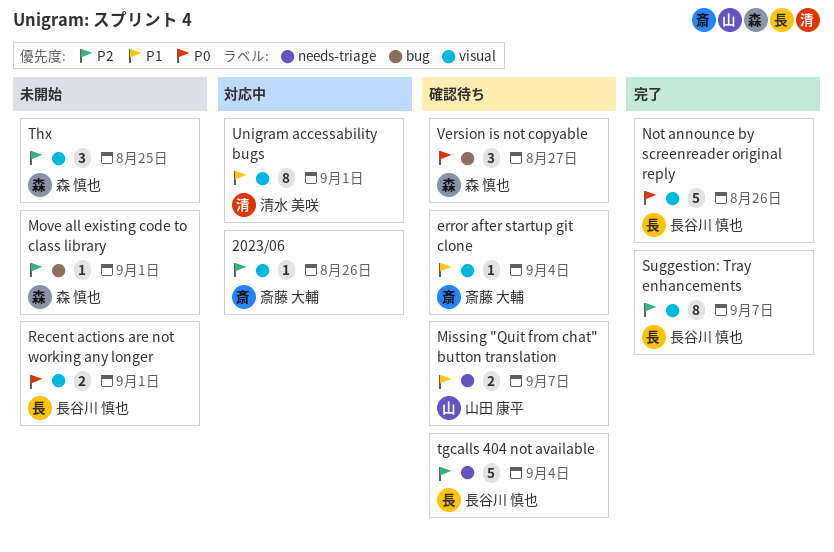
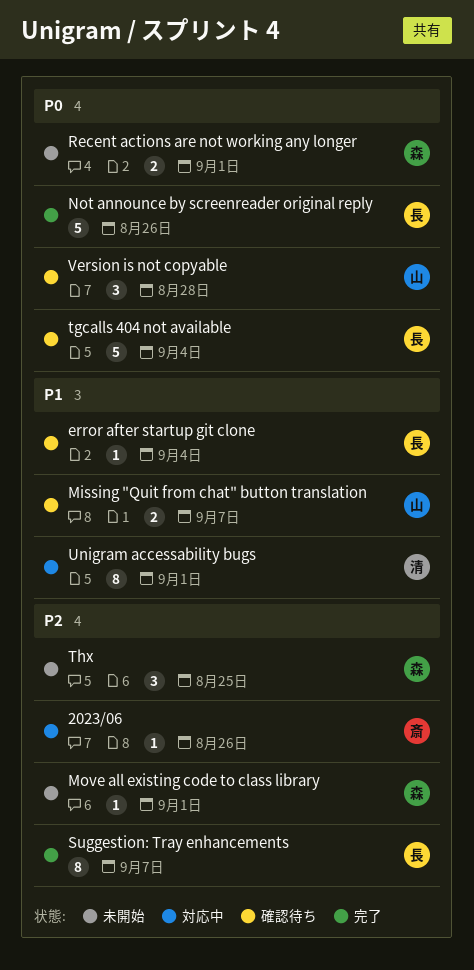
error after startup git clone, owner: 斎藤 大輔 -> 長谷川 慎也
Recent actions are not working any longer, owner: 長谷川 慎也 -> 森 慎也
tgcalls 404 not available, priority: P2 -> P0
Version is not copyable, owner: 森 慎也 -> 山田 康平
Version is not copyable, due: Aug 27 -> Aug 28

